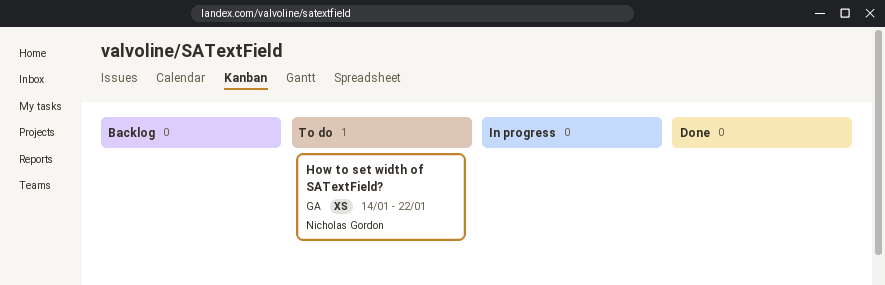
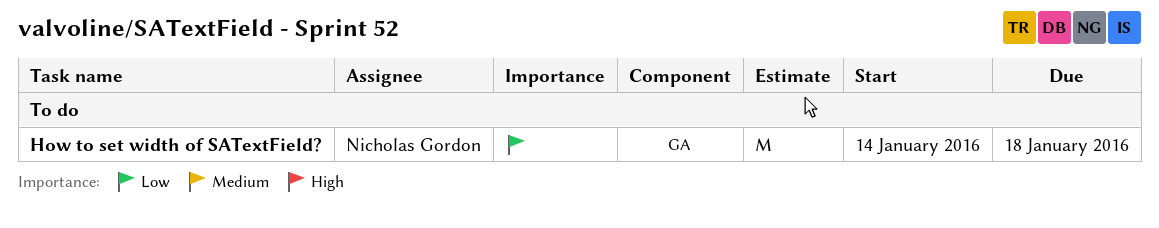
How to set width of SATextField?, estimate: XS -> M
How to set width of SATextField?, due: Jan 22 -> Jan 18

